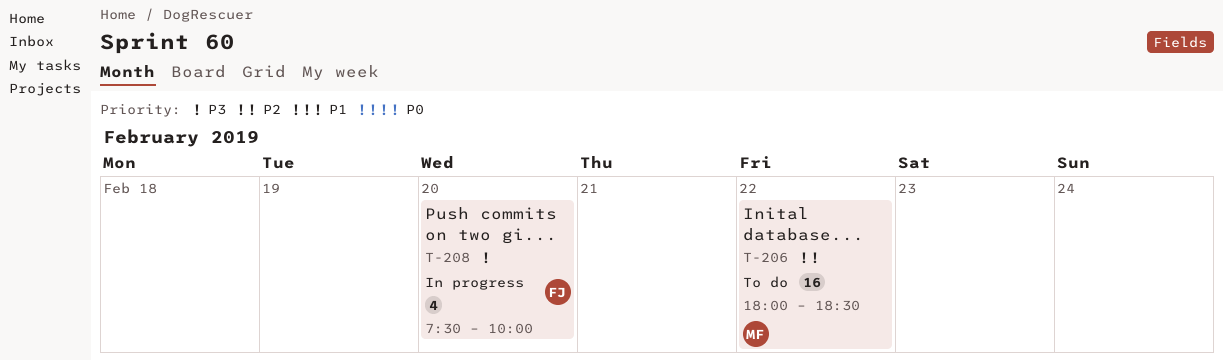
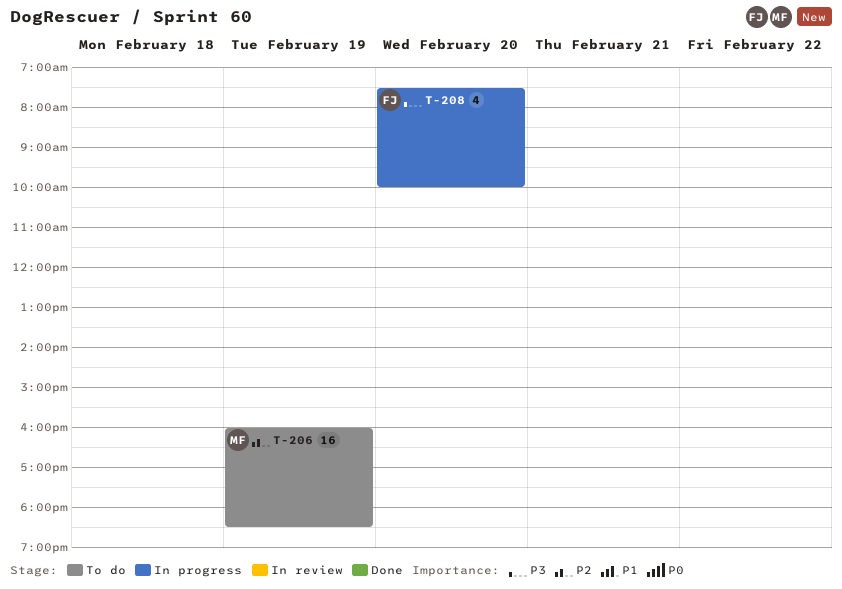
T-206, day: Feb 22 -> Feb 19
T-206, begins: 18:00 -> 16:00

